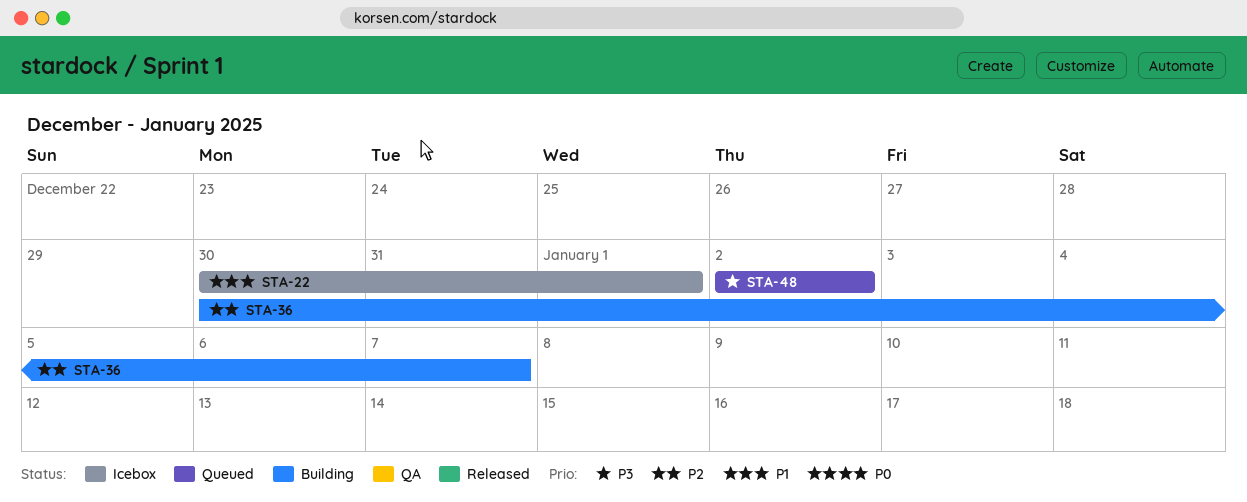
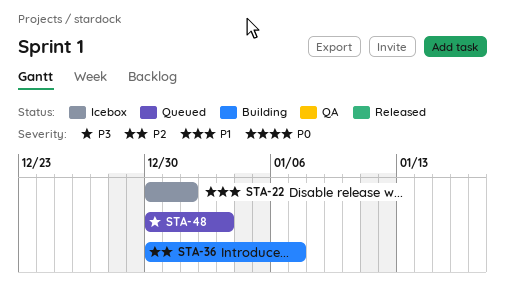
STA-48, start: Jan 2 -> Dec 30
STA-48, due: Jan 2 -> Jan 3

